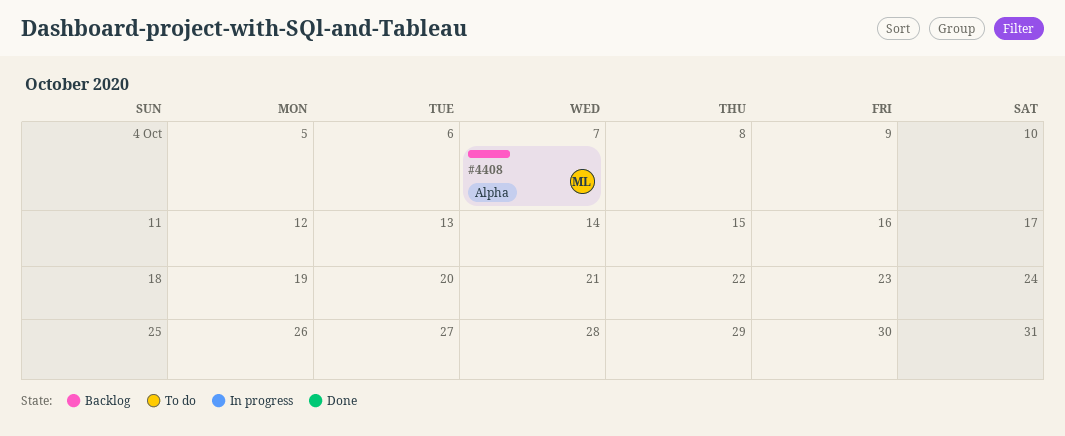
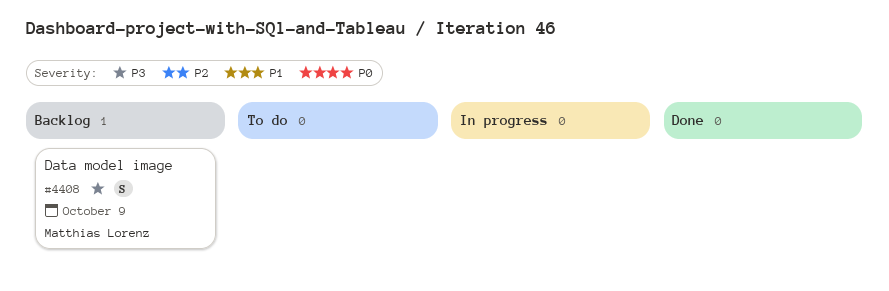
#4408, due: Oct 7 -> Oct 9

